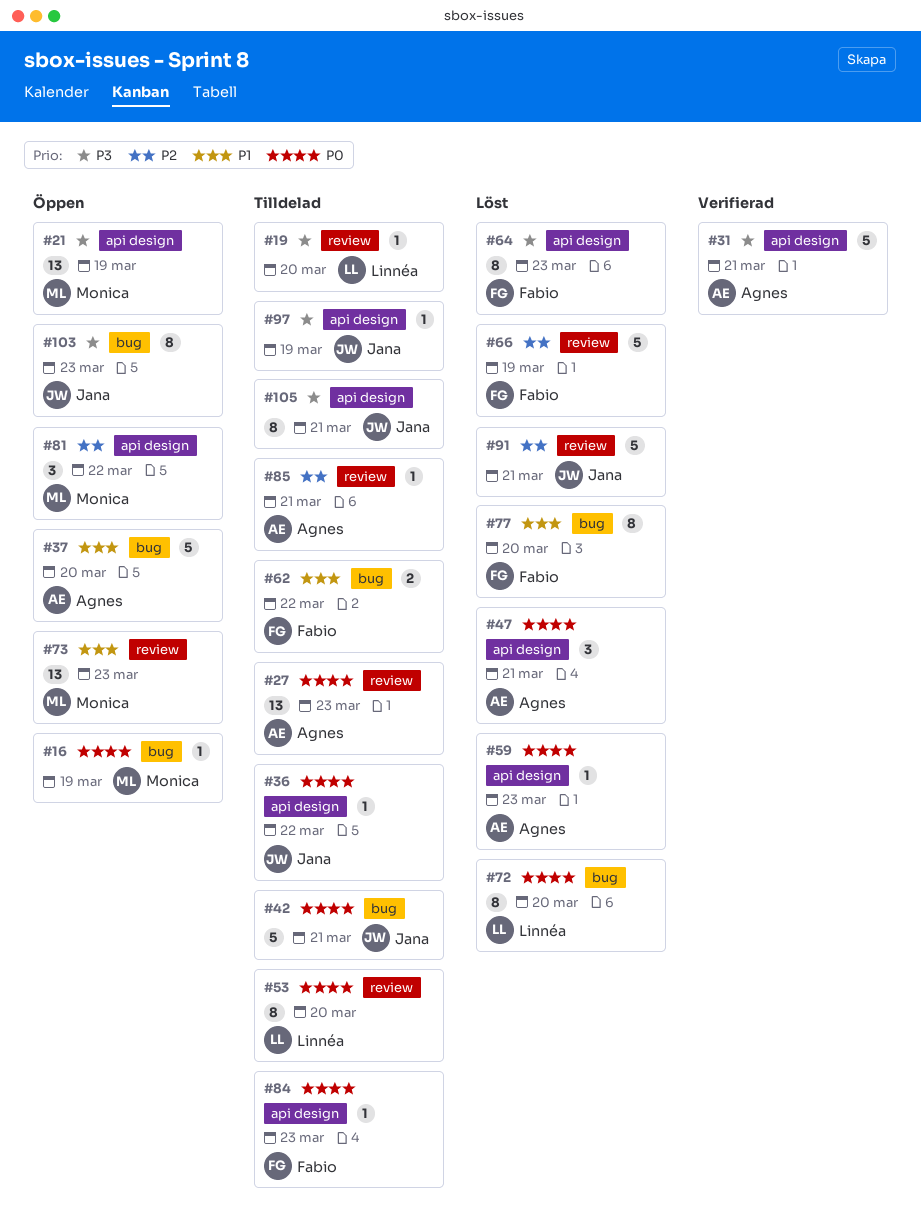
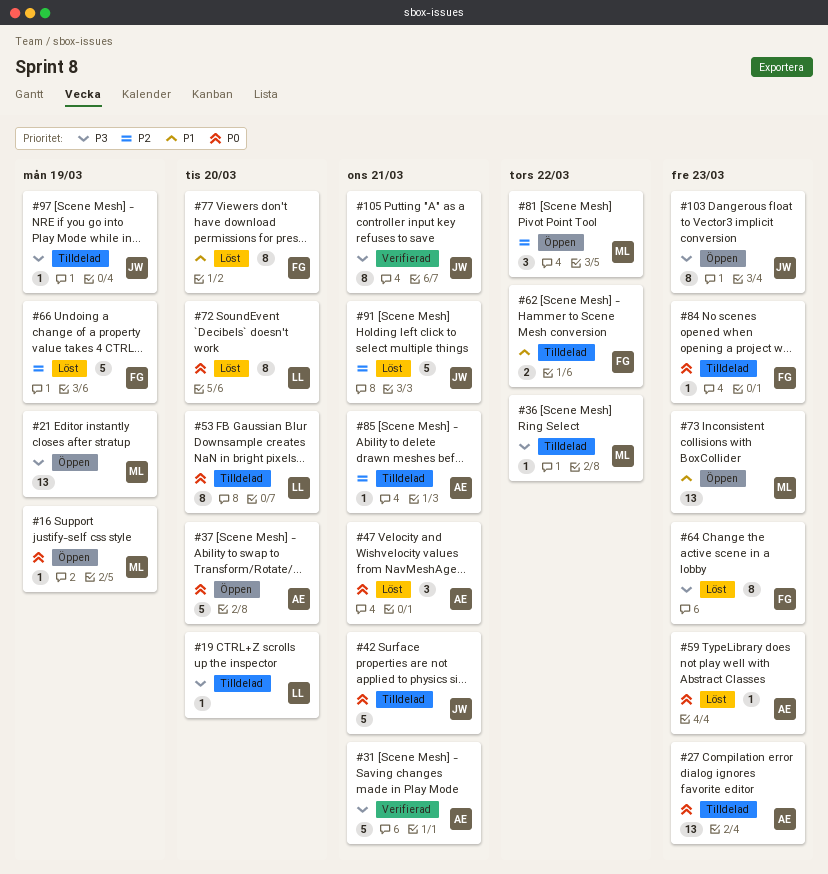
#36, owner: Jana -> Monica
#36, priority: P0 -> P3
#37, priority: P1 -> P0
#105, status: Tilldelad -> Verifierad

